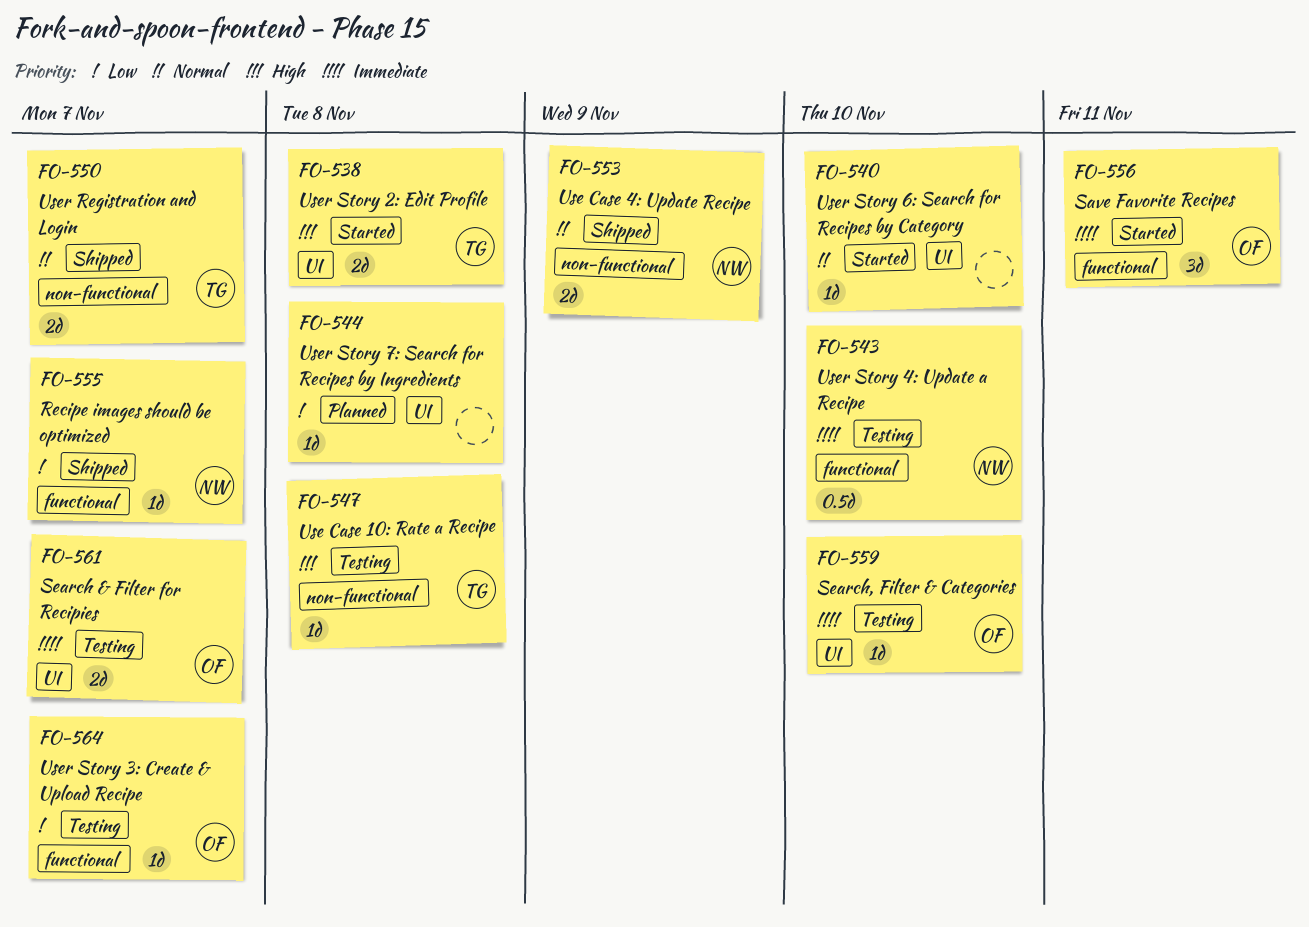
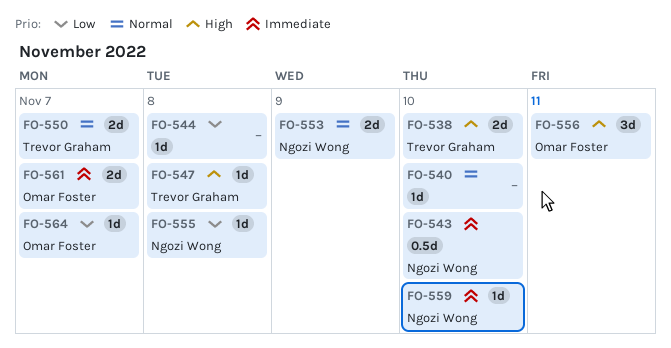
FO-538, due: Nov 8 -> Nov 10
FO-555, due: Nov 7 -> Nov 8
FO-556, priority: Immediate -> High
FO-559, owner: Omar Foster -> Ngozi Wong

